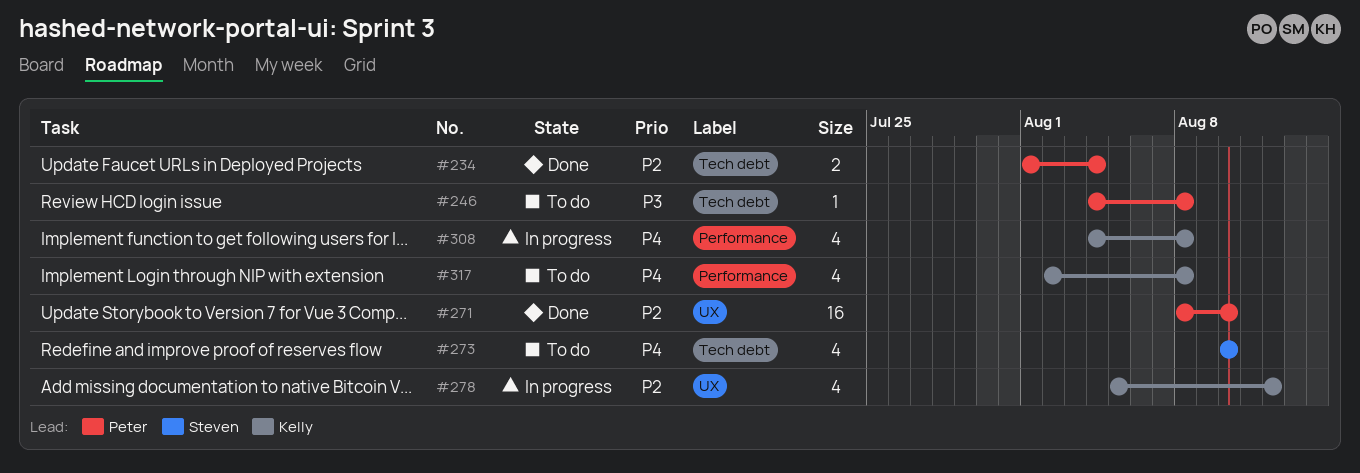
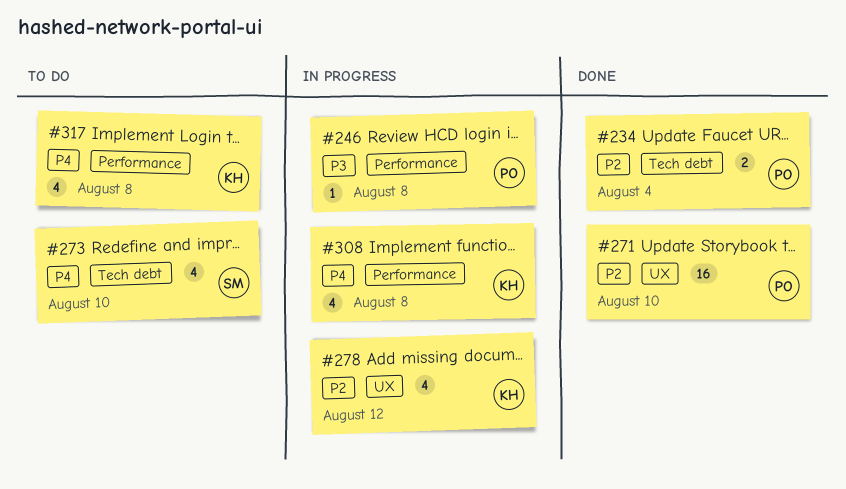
#246, status: To do -> In progress
#246, label: Tech debt -> Performance

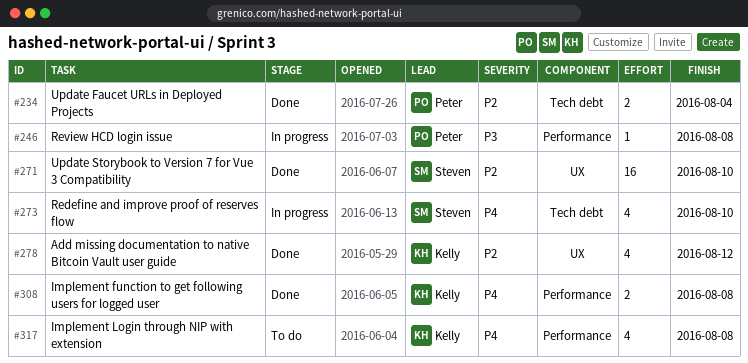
#271, owner: Peter -> Steven
#273, status: To do -> In progress
#278, status: In progress -> Done
#308, status: In progress -> Done
#308, estimate: 4 -> 2

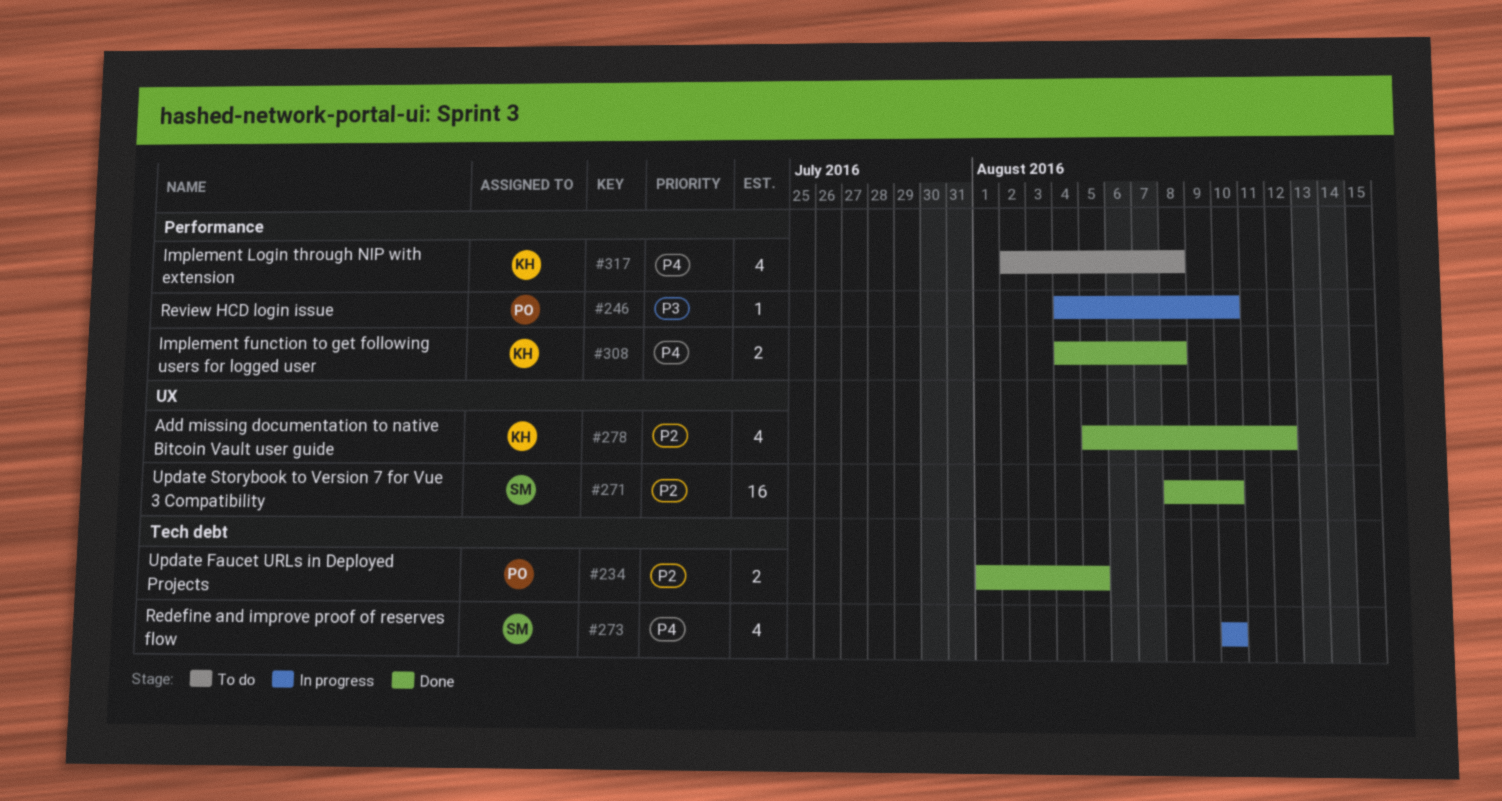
#234, due: Aug 4 -> Aug 5
#246, due: Aug 8 -> Aug 10

